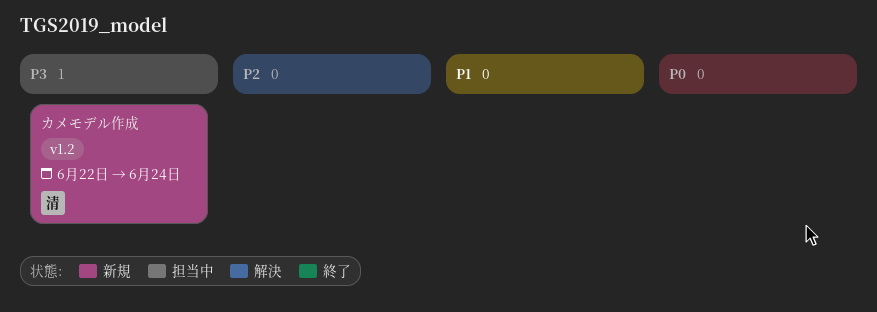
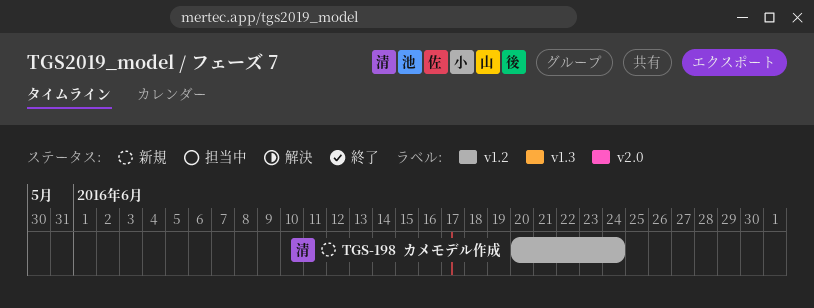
カメモデル作成, start: Jun 22 -> Jun 20

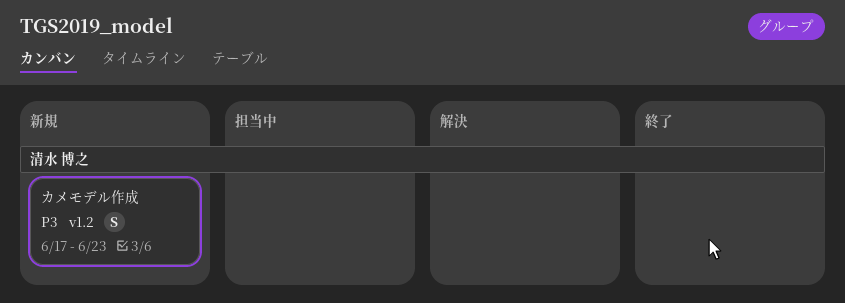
カメモデル作成, start: Jun 20 -> Jun 17
カメモデル作成, due: Jun 24 -> Jun 23

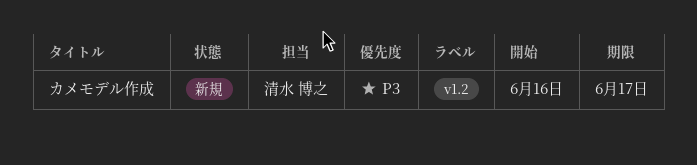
カメモデル作成, start: Jun 17 -> Jun 16
カメモデル作成, due: Jun 23 -> Jun 17

